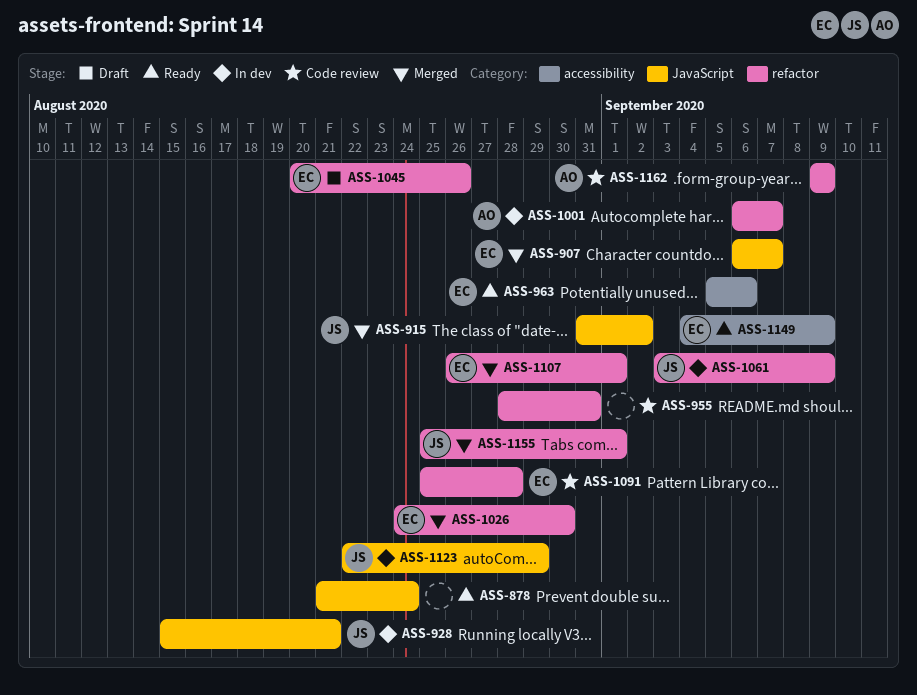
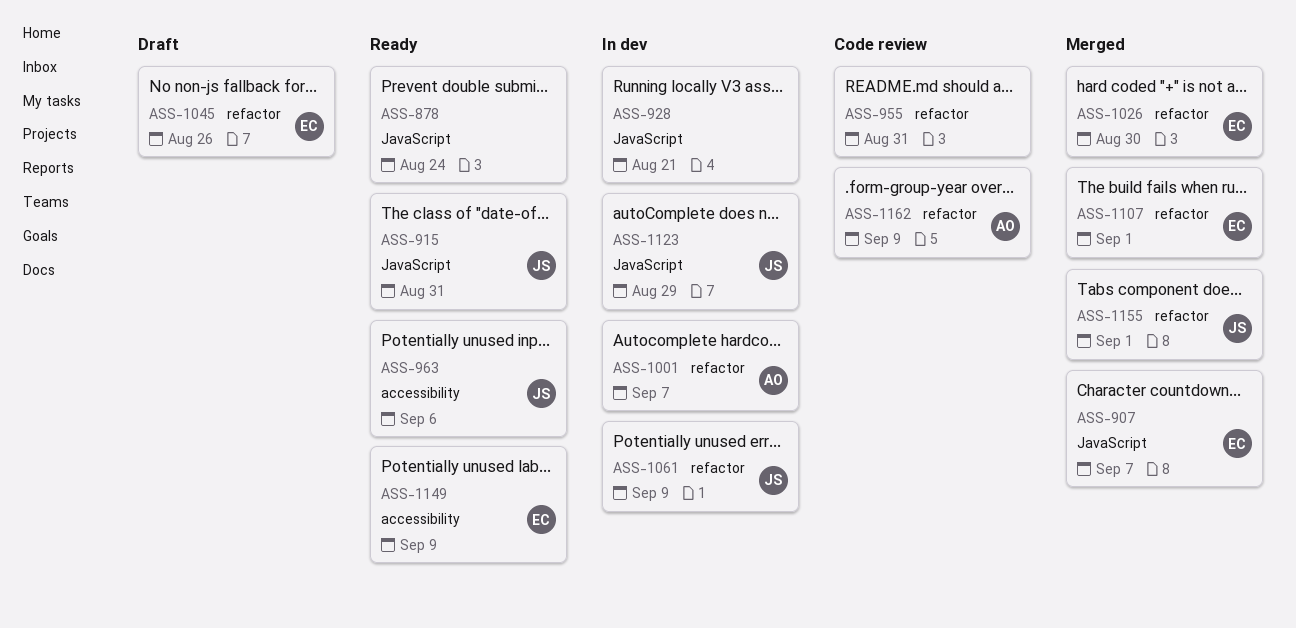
ASS-915, status: Merged -> Ready
ASS-915, due: Sep 2 -> Aug 31
ASS-928, owner: JS -> none
ASS-963, owner: EC -> JS
ASS-1091: present -> none

